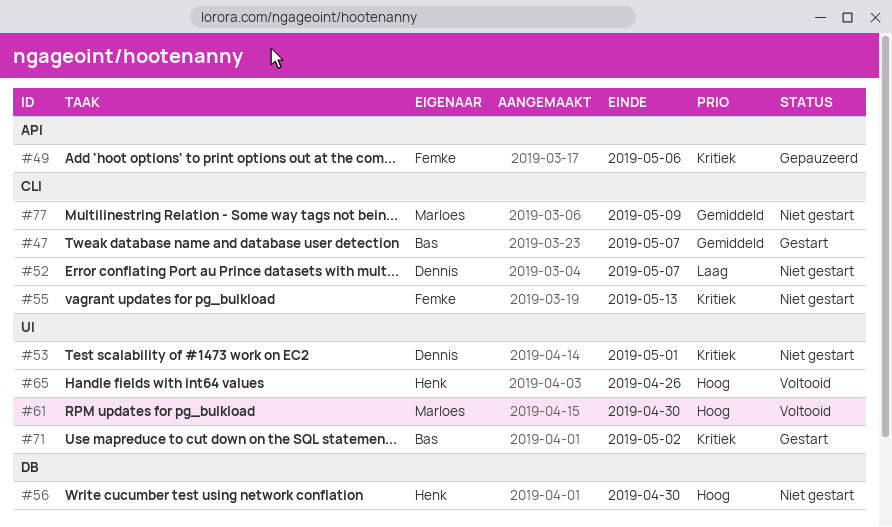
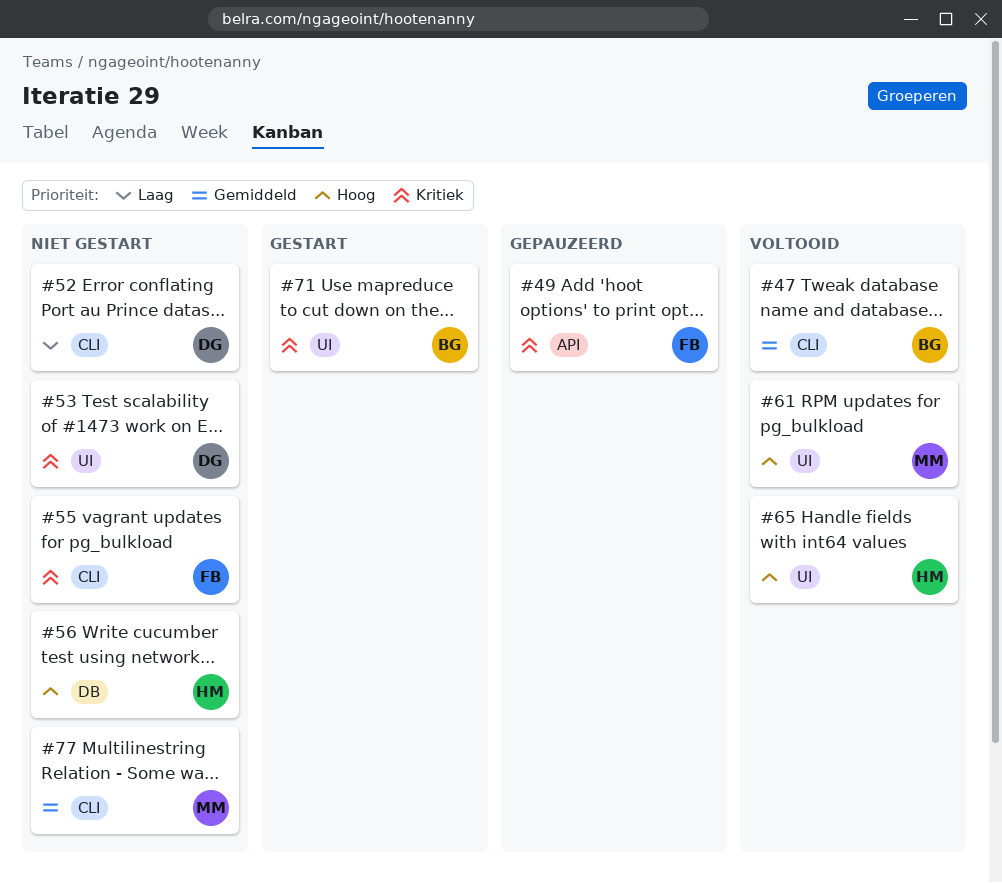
#47, status: Gestart -> Voltooid

